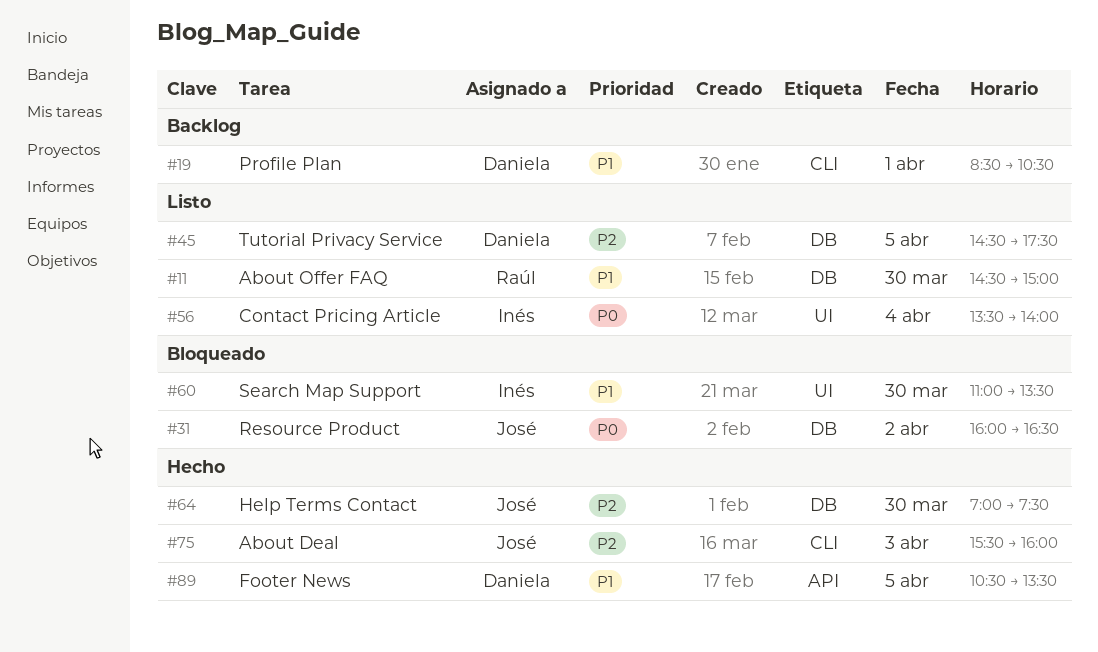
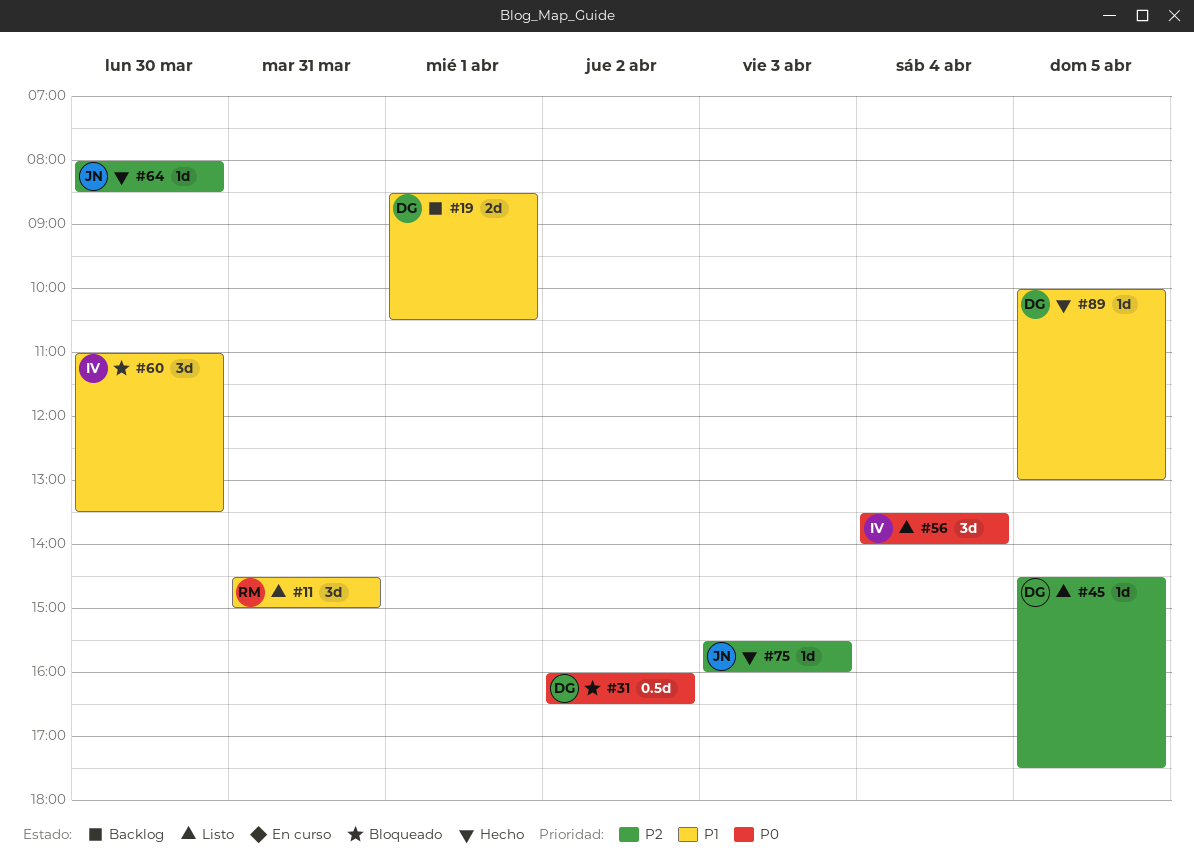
#11, day: Mar 30 -> Mar 31
#31, owner: José -> Daniela
#64, begins: 07:00 -> 08:00
#64, ends: 07:30 -> 08:30
#89, begins: 10:30 -> 10:00
#89, ends: 13:30 -> 13:00

